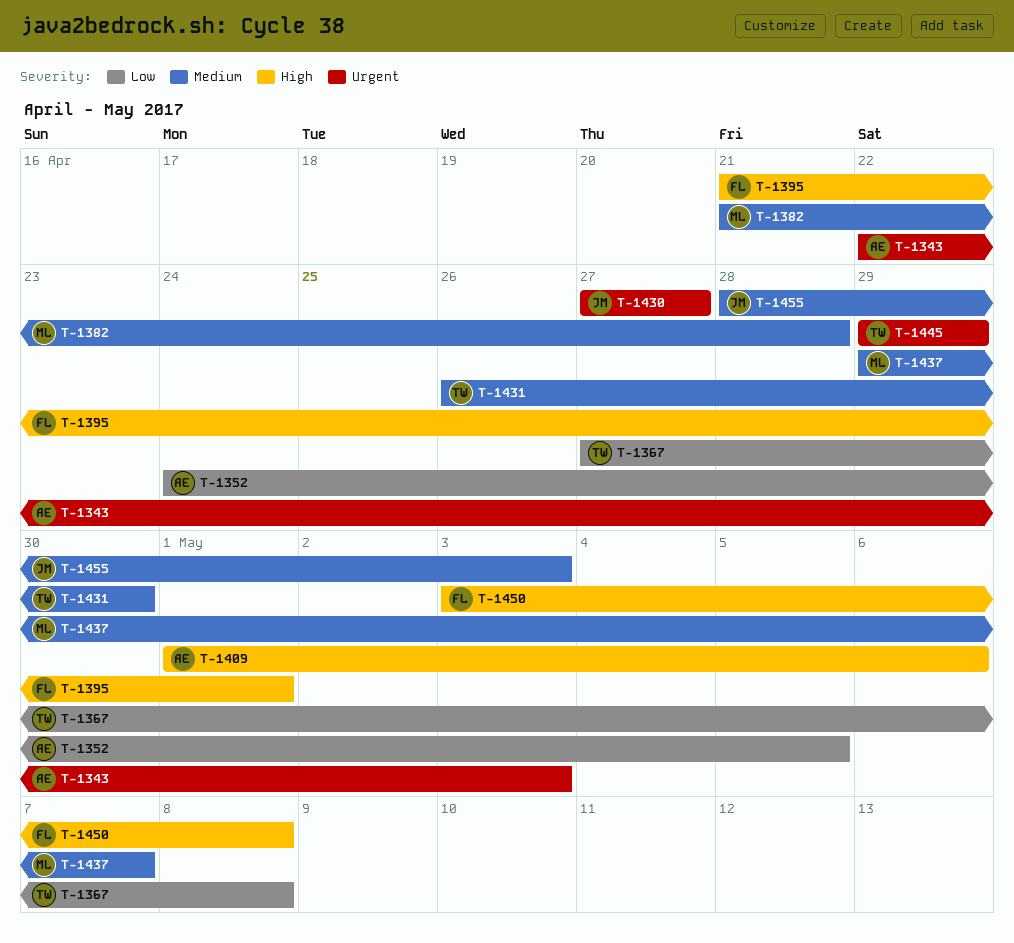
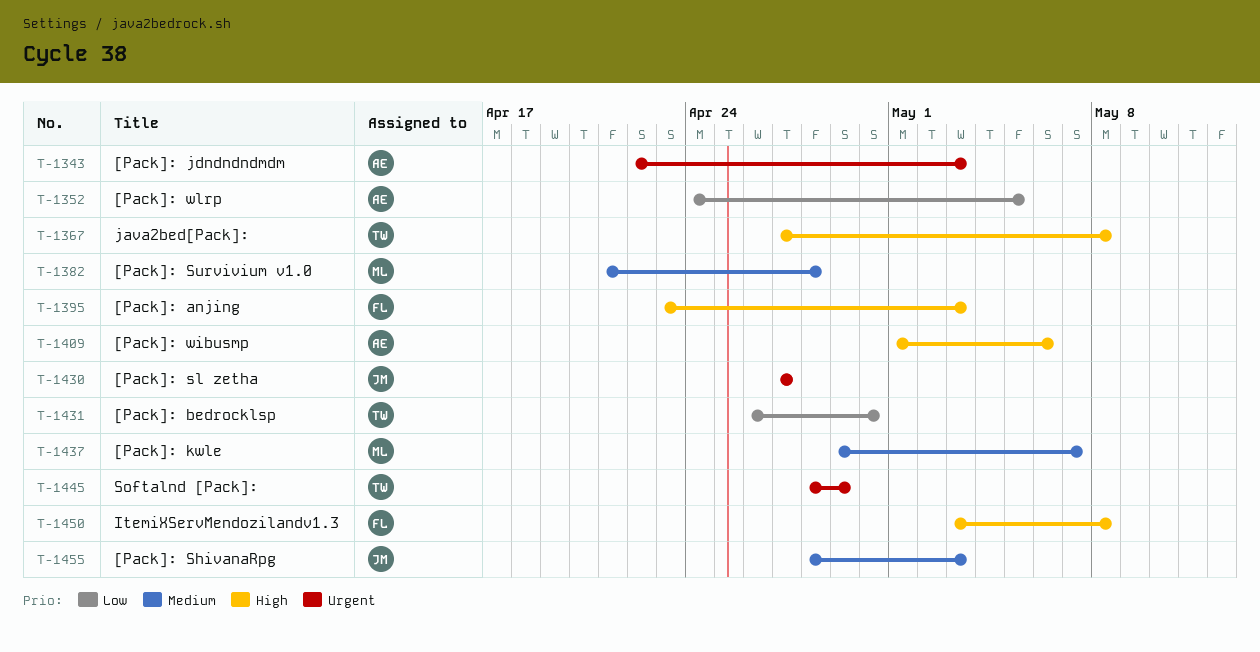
T-1367, priority: Low -> High
T-1395, start: Apr 21 -> Apr 23
T-1395, due: May 1 -> May 3
T-1431, priority: Medium -> Low
T-1445, start: Apr 29 -> Apr 28

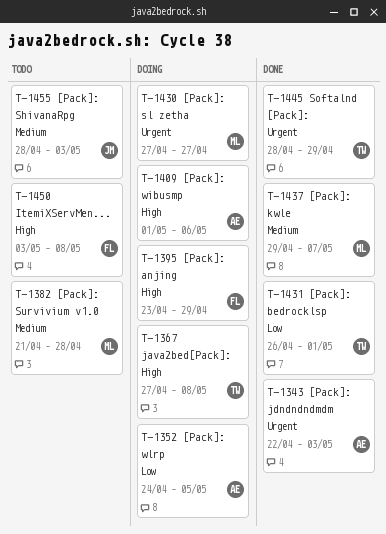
T-1395, due: May 3 -> Apr 29
T-1430, owner: JM -> ML
T-1431, due: Apr 30 -> May 1

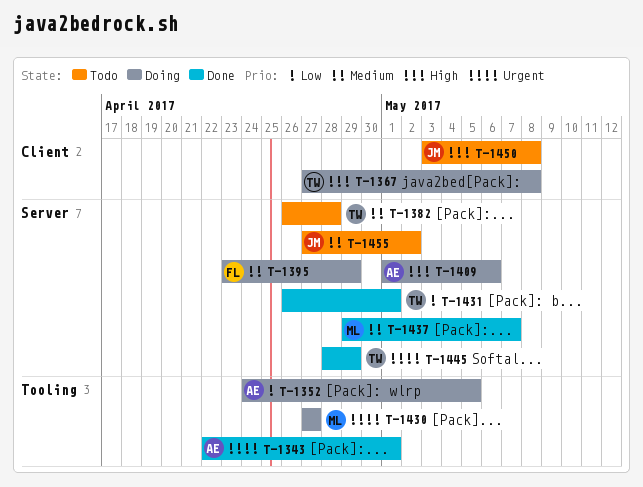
T-1343, due: May 3 -> May 1
T-1382, owner: ML -> TW
T-1382, start: Apr 21 -> Apr 26
T-1395, priority: High -> Medium
T-1450, owner: FL -> JM
T-1455, start: Apr 28 -> Apr 27
T-1455, due: May 3 -> May 2

